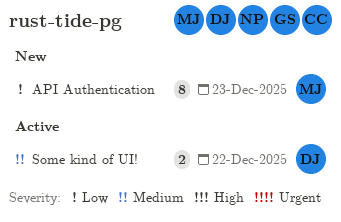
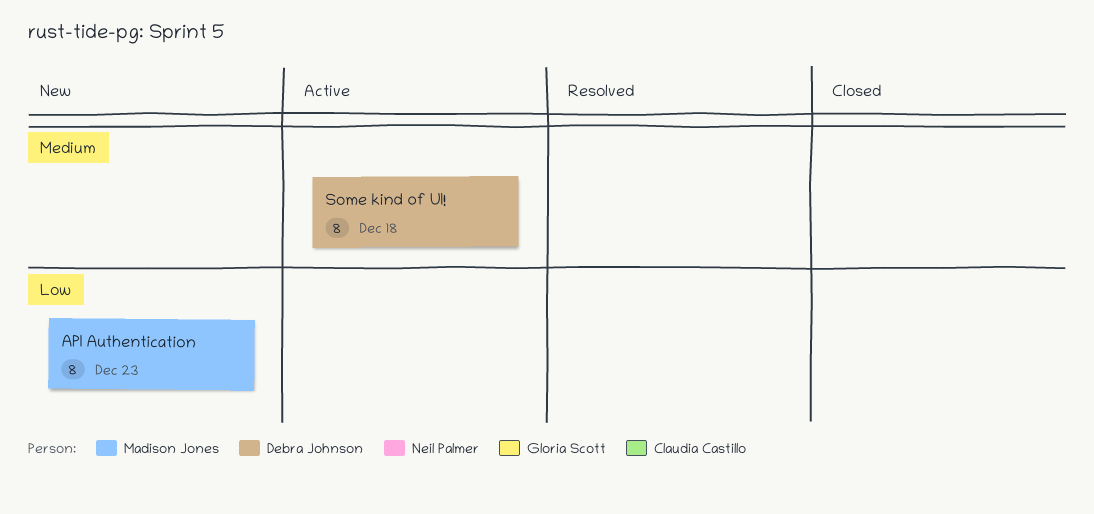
Some kind of UI!, estimate: 2 -> 8
Some kind of UI!, due: Dec 22 -> Dec 18

